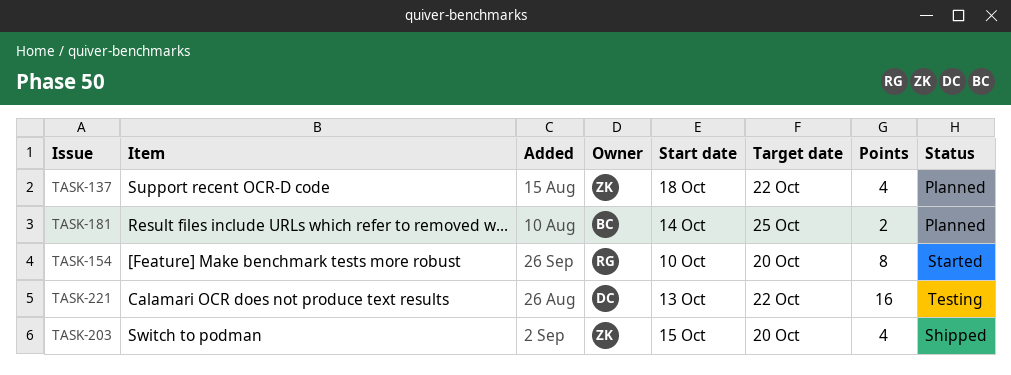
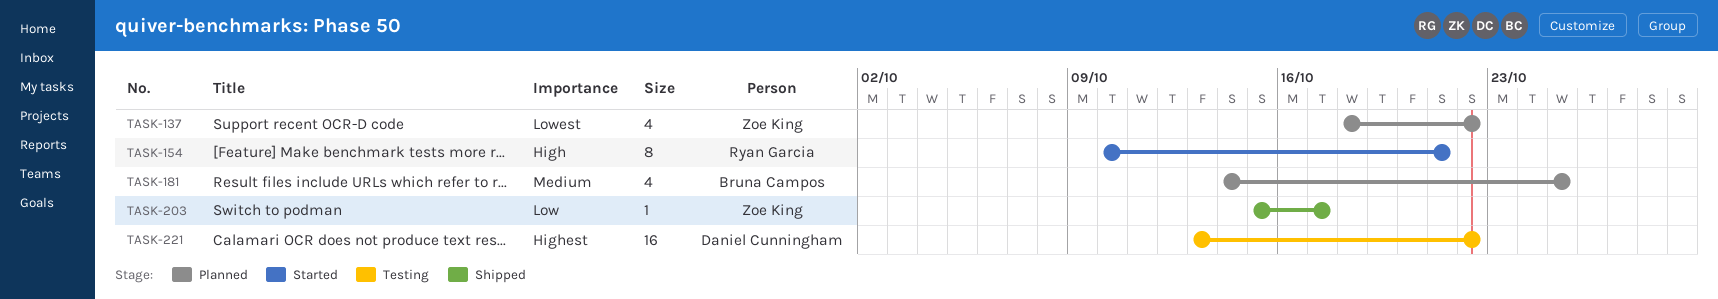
TASK-154, due: Oct 20 -> Oct 21
TASK-181, estimate: 2 -> 4
TASK-203, estimate: 4 -> 1
TASK-203, due: Oct 20 -> Oct 17

